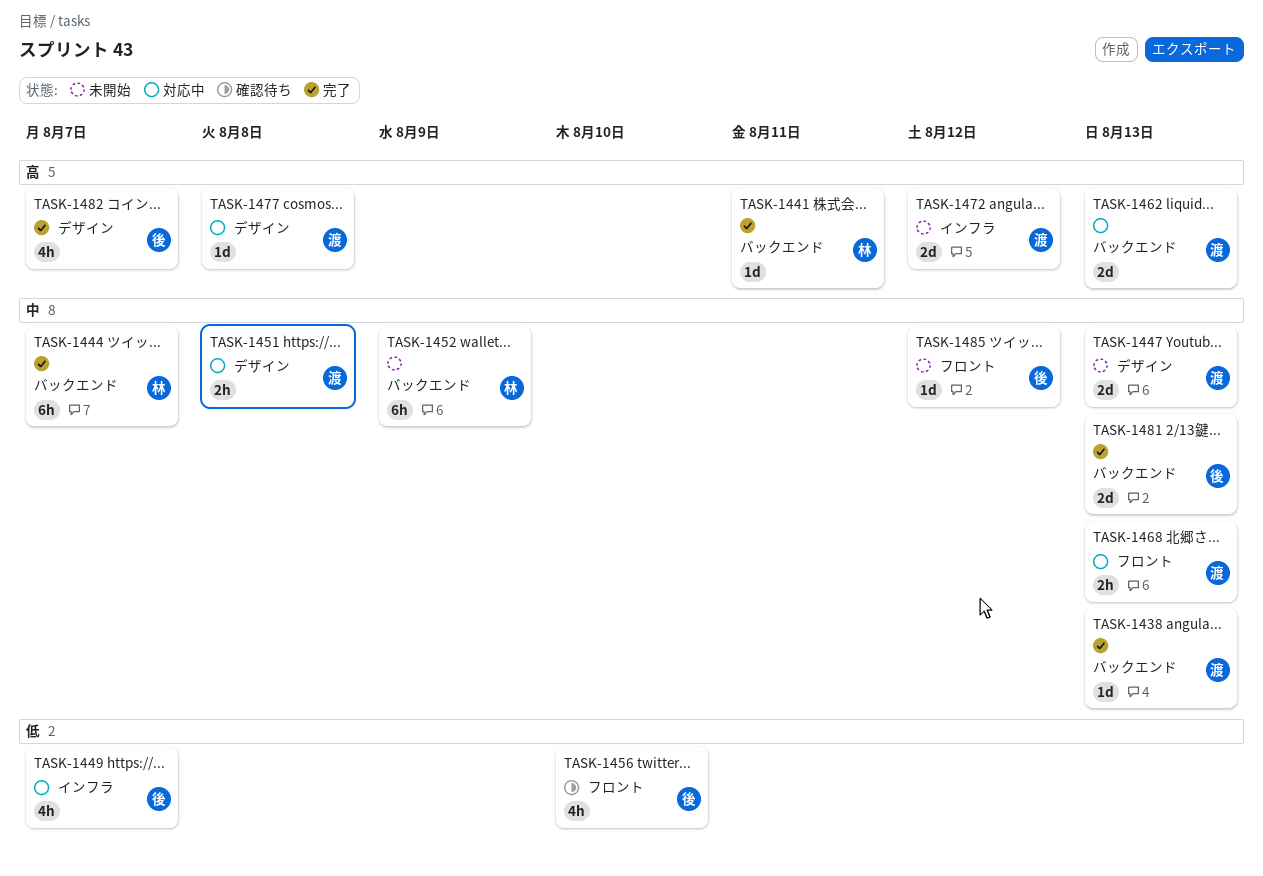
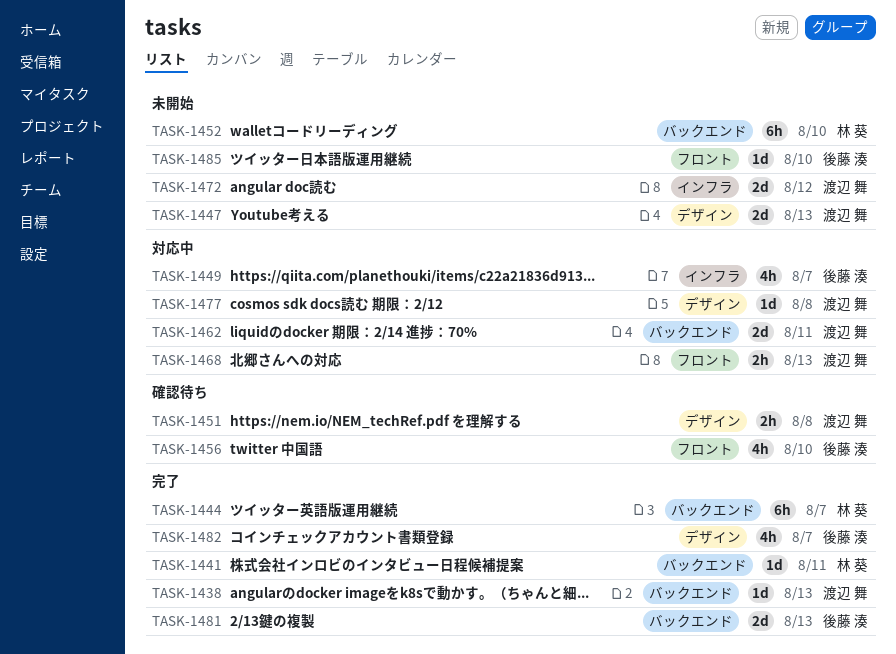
TASK-1451, status: 対応中 -> 確認待ち
TASK-1452, due: Aug 9 -> Aug 10
TASK-1462, due: Aug 13 -> Aug 11
TASK-1485, due: Aug 12 -> Aug 10

